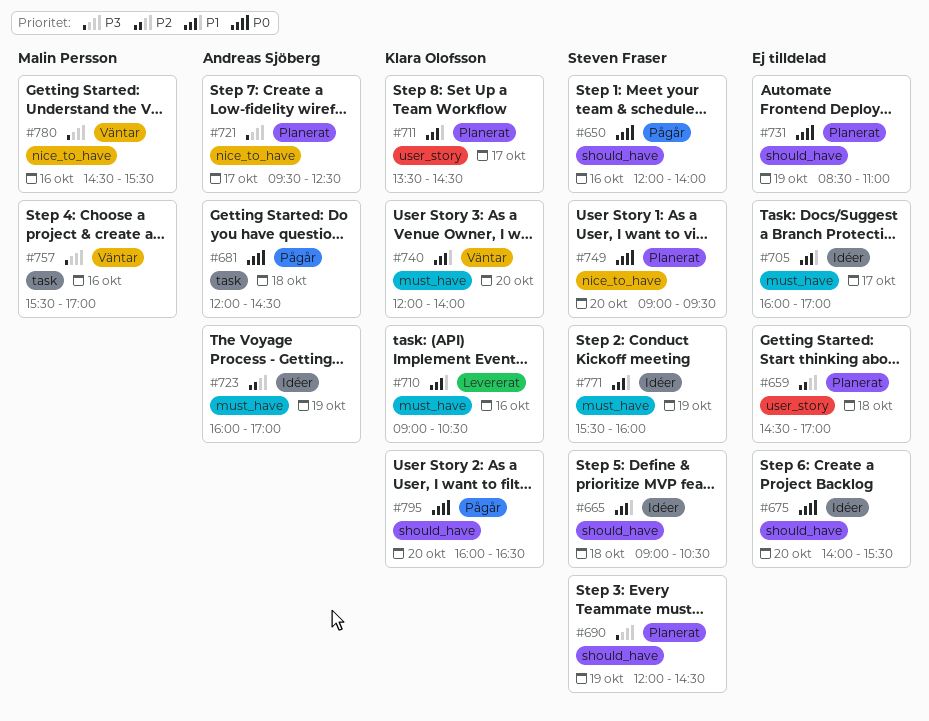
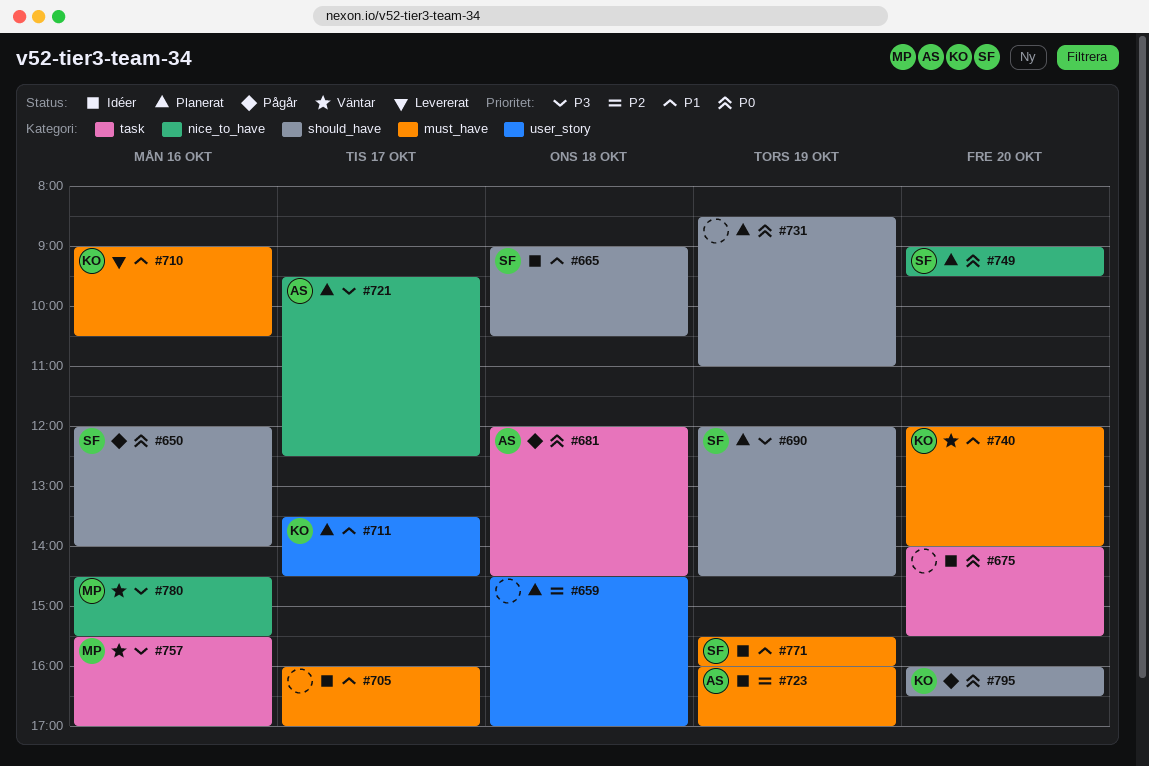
#675, label: should_have -> task

